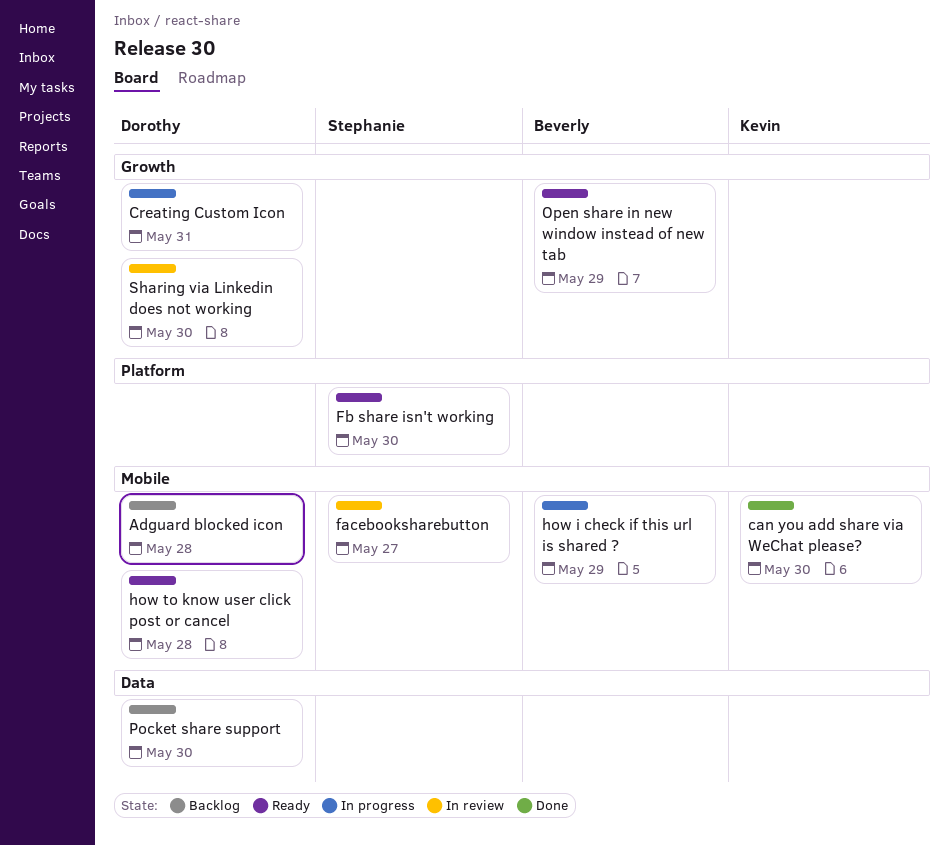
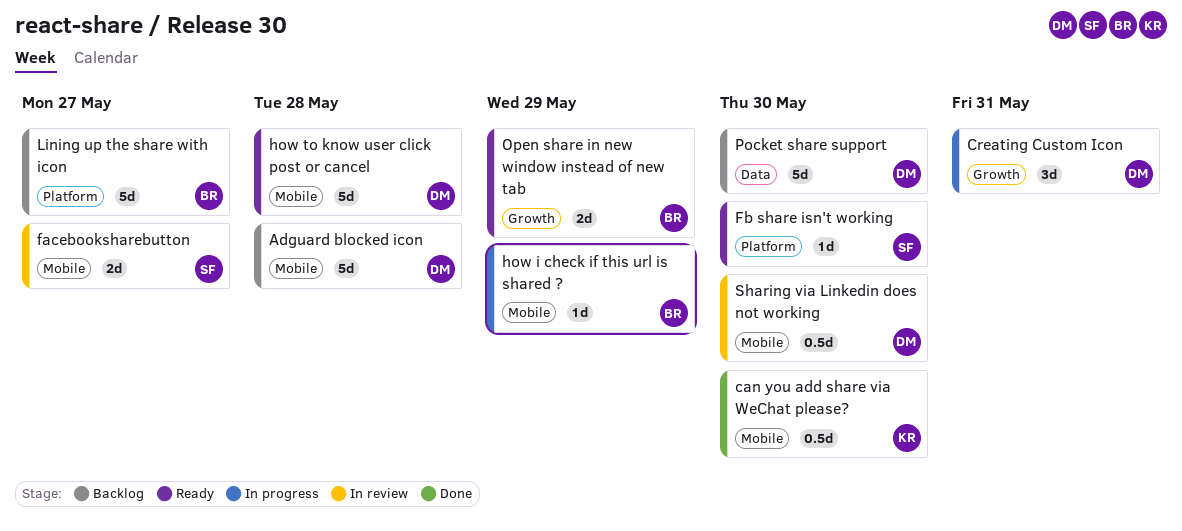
Lining up the share with icon: none -> present
Sharing via Linkedin does not working, label: Growth -> Mobile

